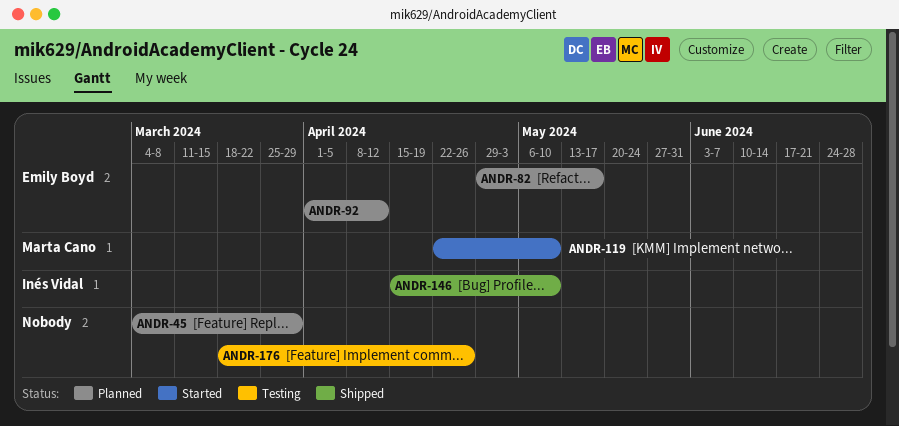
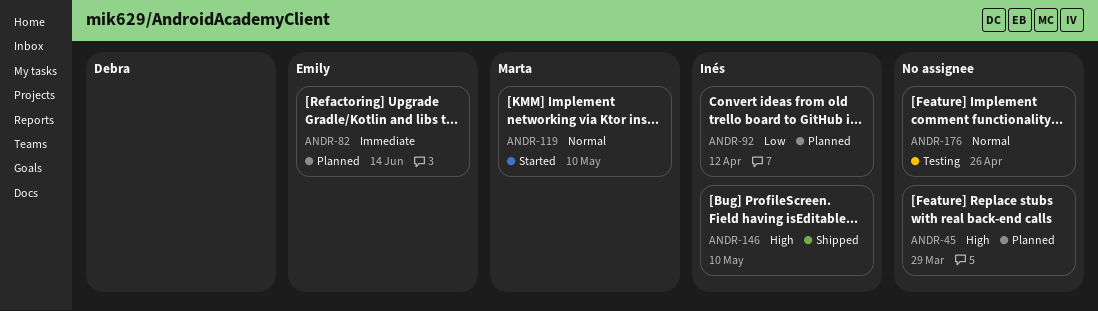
ANDR-82, due: May 17 -> Jun 14
ANDR-92, owner: Emily Boyd -> Inés Vidal

